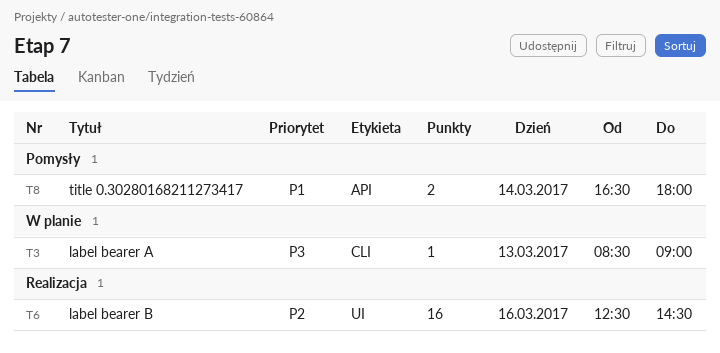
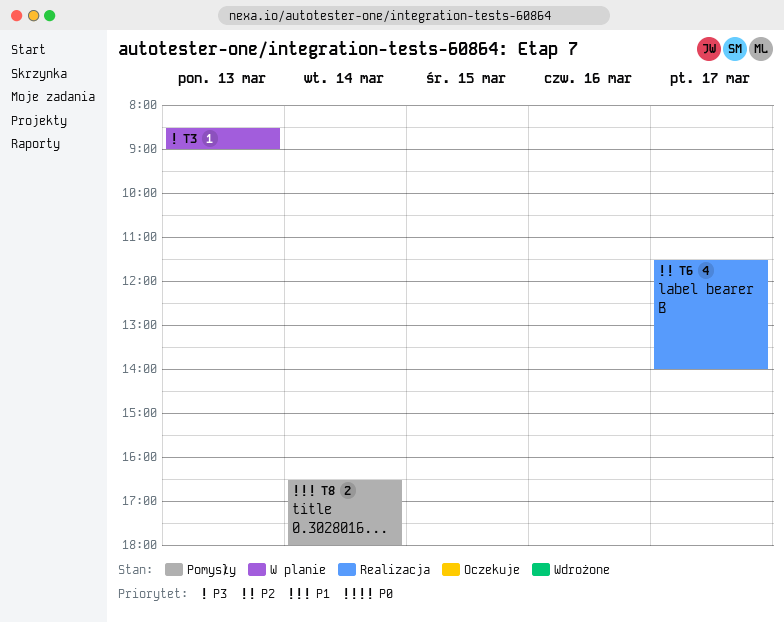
T6, estimate: 16 -> 4
T6, day: Mar 16 -> Mar 17
T6, begins: 12:30 -> 11:30
T6, ends: 14:30 -> 14:00

